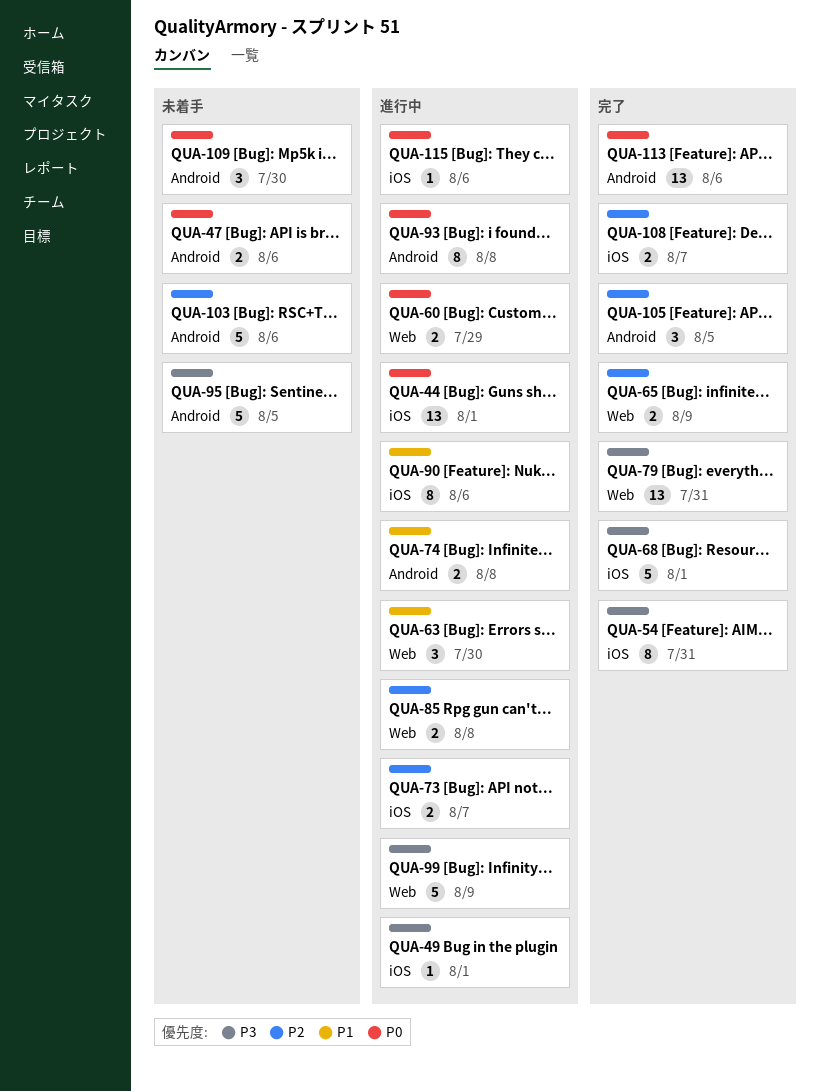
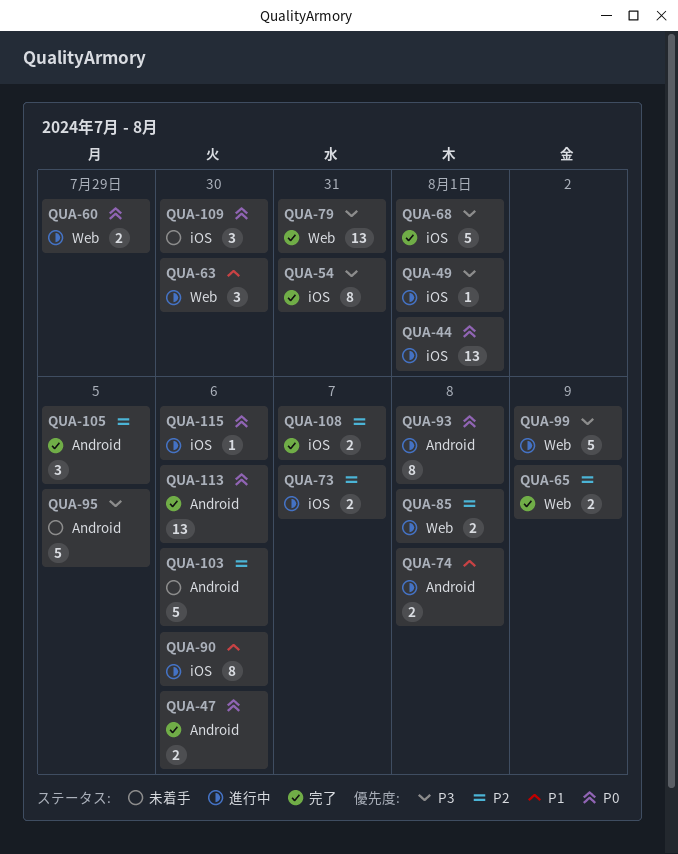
QUA-47, status: 未着手 -> 完了
QUA-109, label: Android -> iOS

